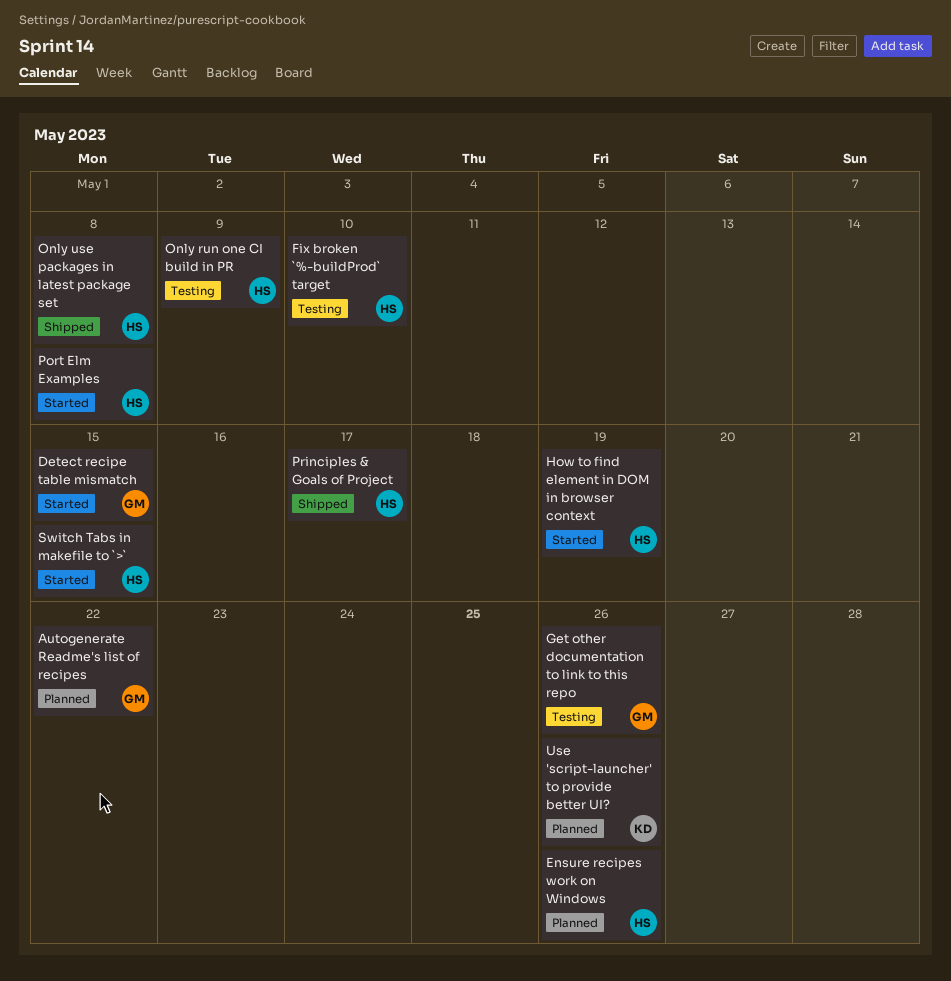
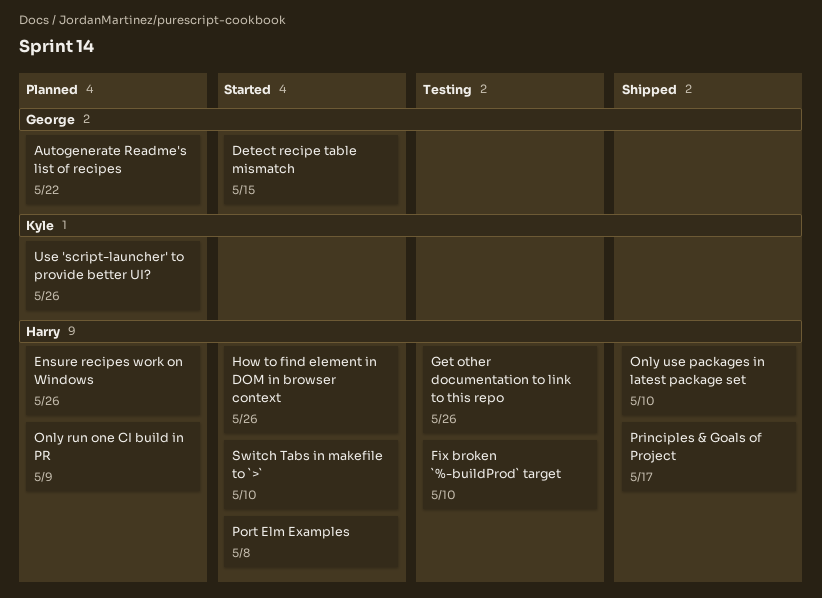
Get other documentation to link to this repo, owner: George -> Harry
How to find element in DOM in browser context, due: May 19 -> May 26
Only run one CI build in PR, status: Testing -> Planned
Only use packages in latest package set, due: May 8 -> May 10
Switch Tabs in makefile to `>`, due: May 15 -> May 10

